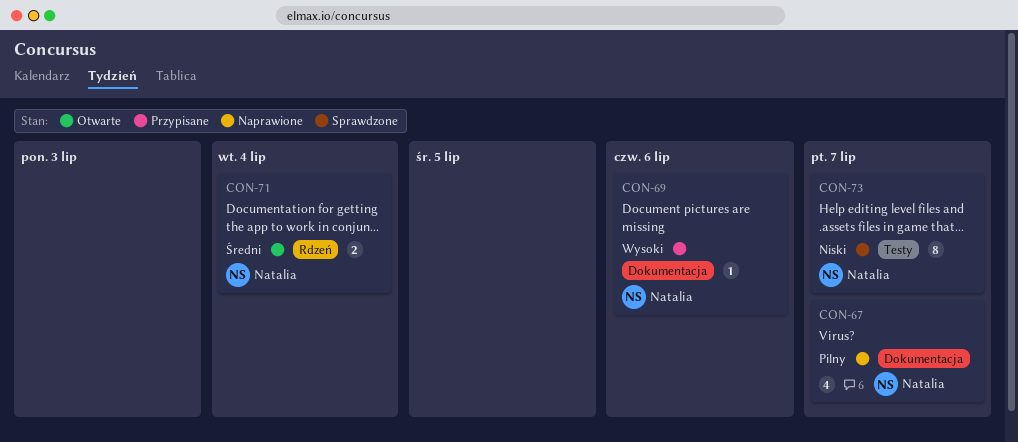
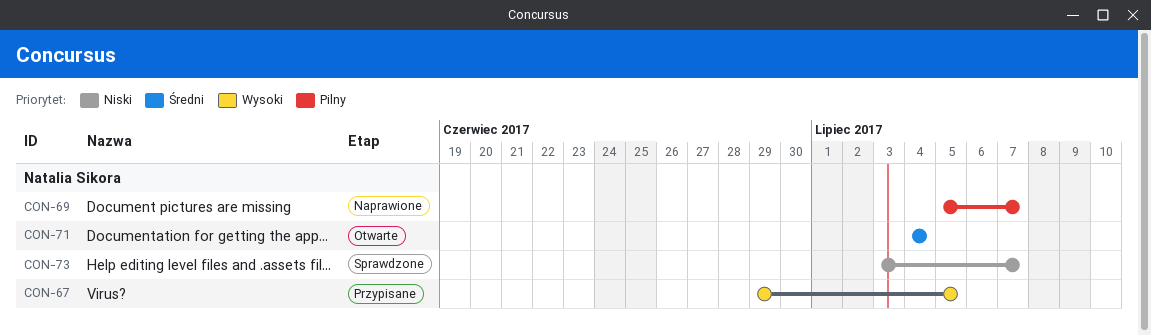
CON-67, status: Naprawione -> Przypisane
CON-67, priority: Pilny -> Wysoki
CON-67, due: Jul 7 -> Jul 5
CON-69, status: Przypisane -> Naprawione
CON-69, priority: Wysoki -> Pilny
CON-69, due: Jul 6 -> Jul 7

